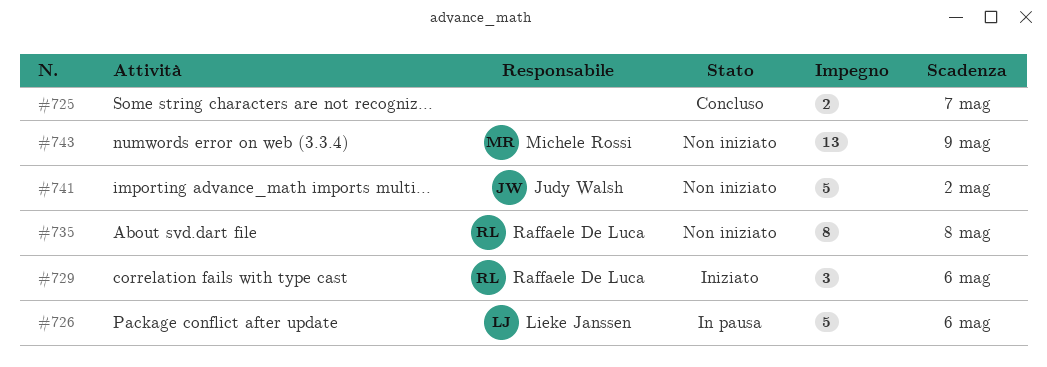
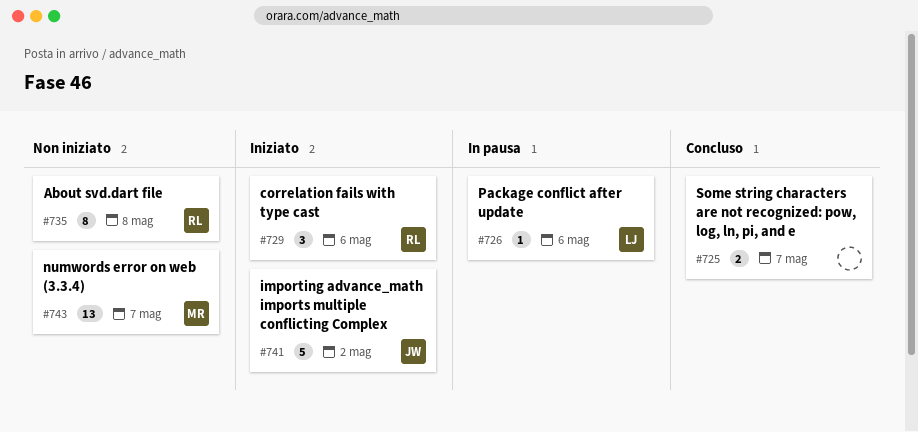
#726, estimate: 5 -> 1
#741, status: Non iniziato -> Iniziato
#743, due: May 9 -> May 7

